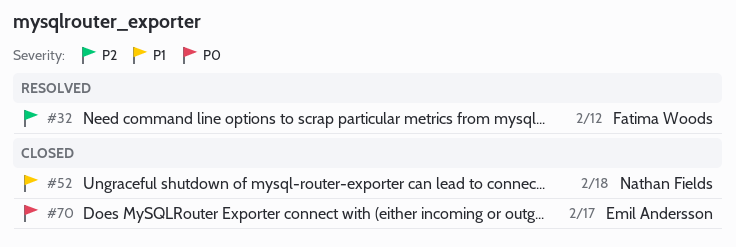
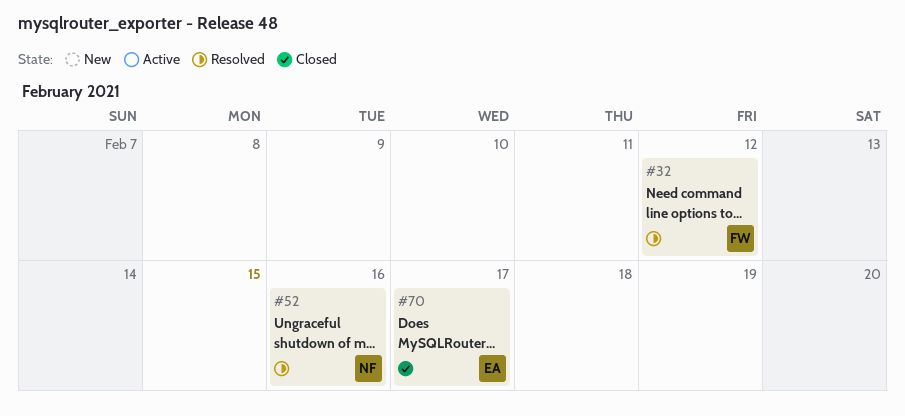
#52, status: Closed -> Resolved
#52, due: Feb 18 -> Feb 16

